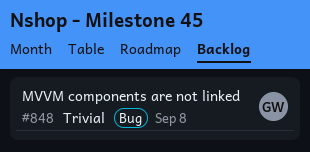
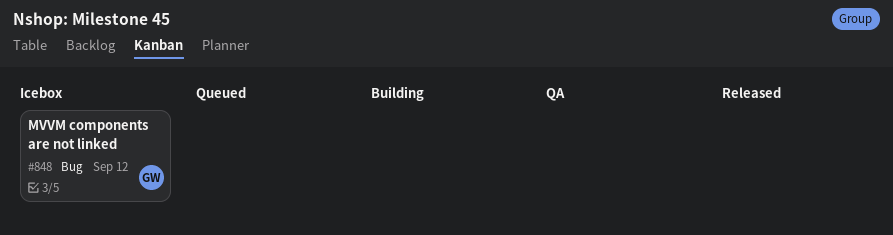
#848, due: Sep 8 -> Sep 12

